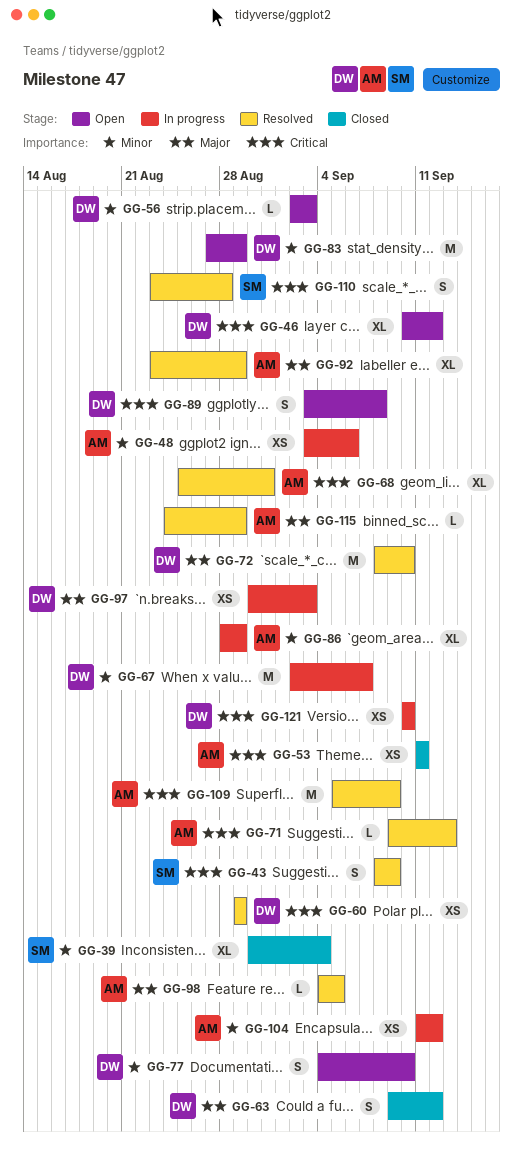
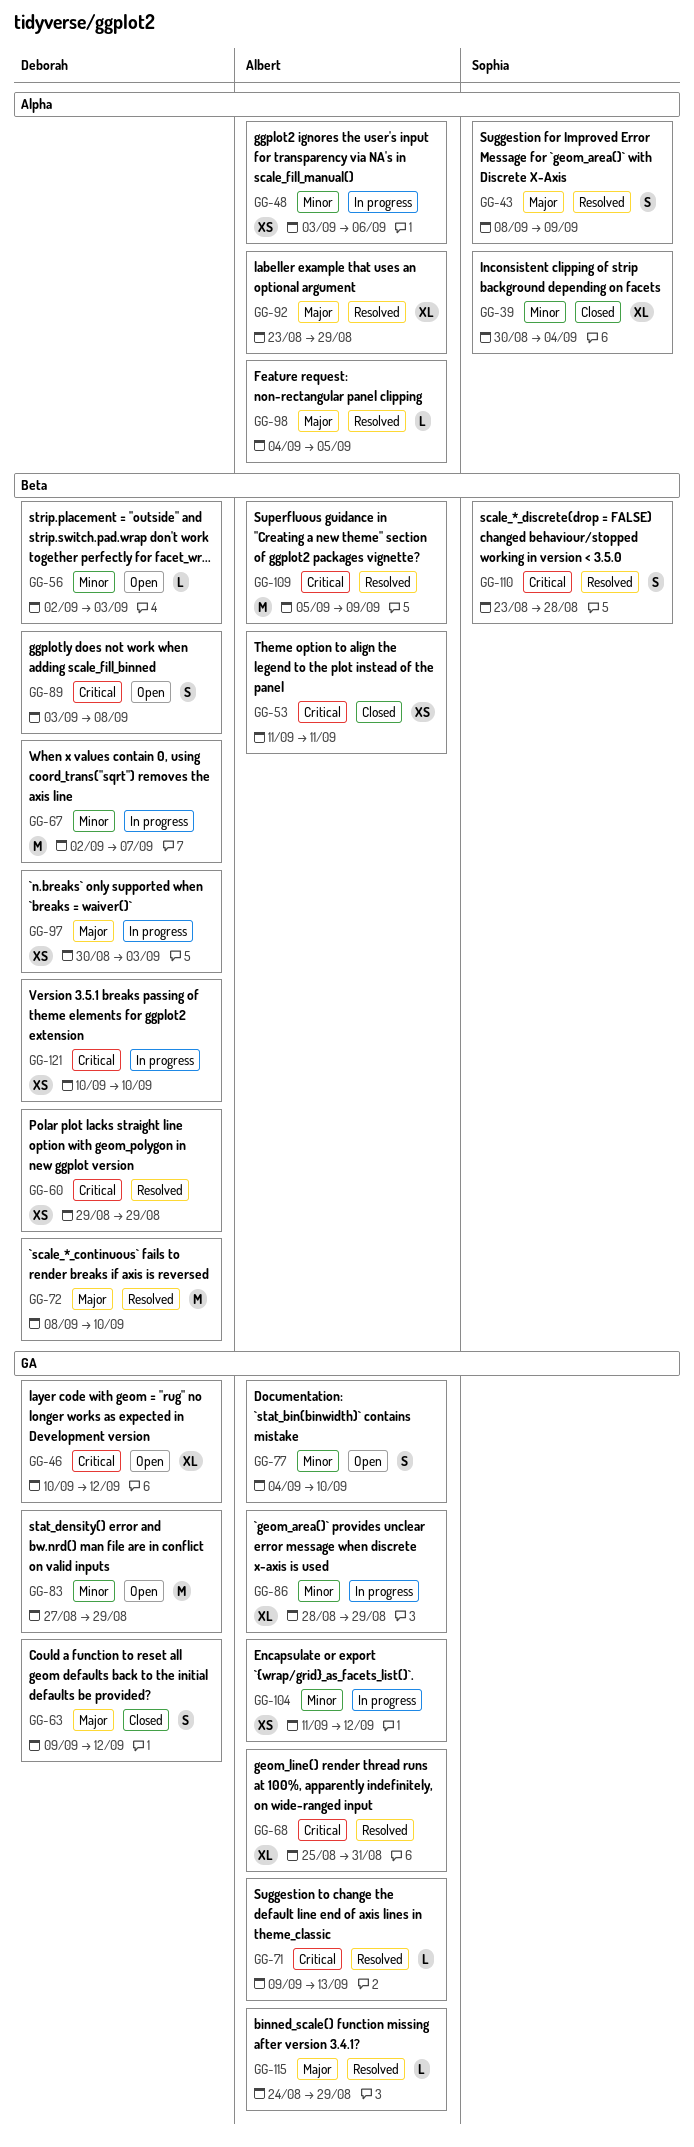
GG-43, priority: Critical -> Major
GG-77, owner: Deborah -> Albert

